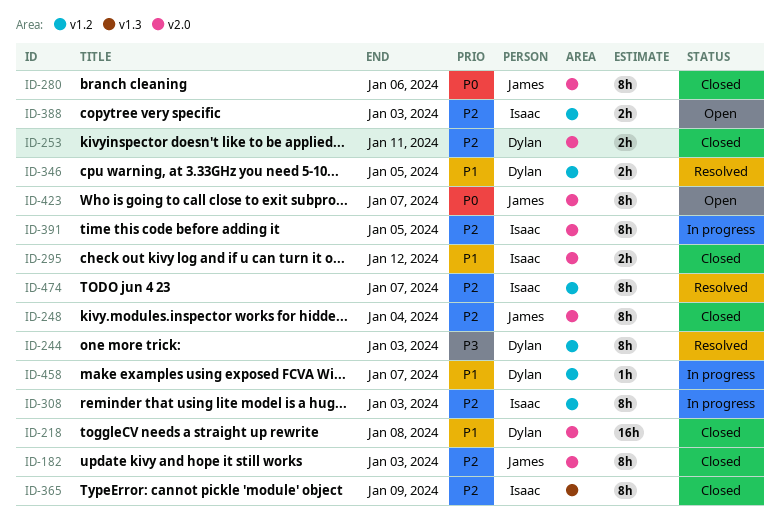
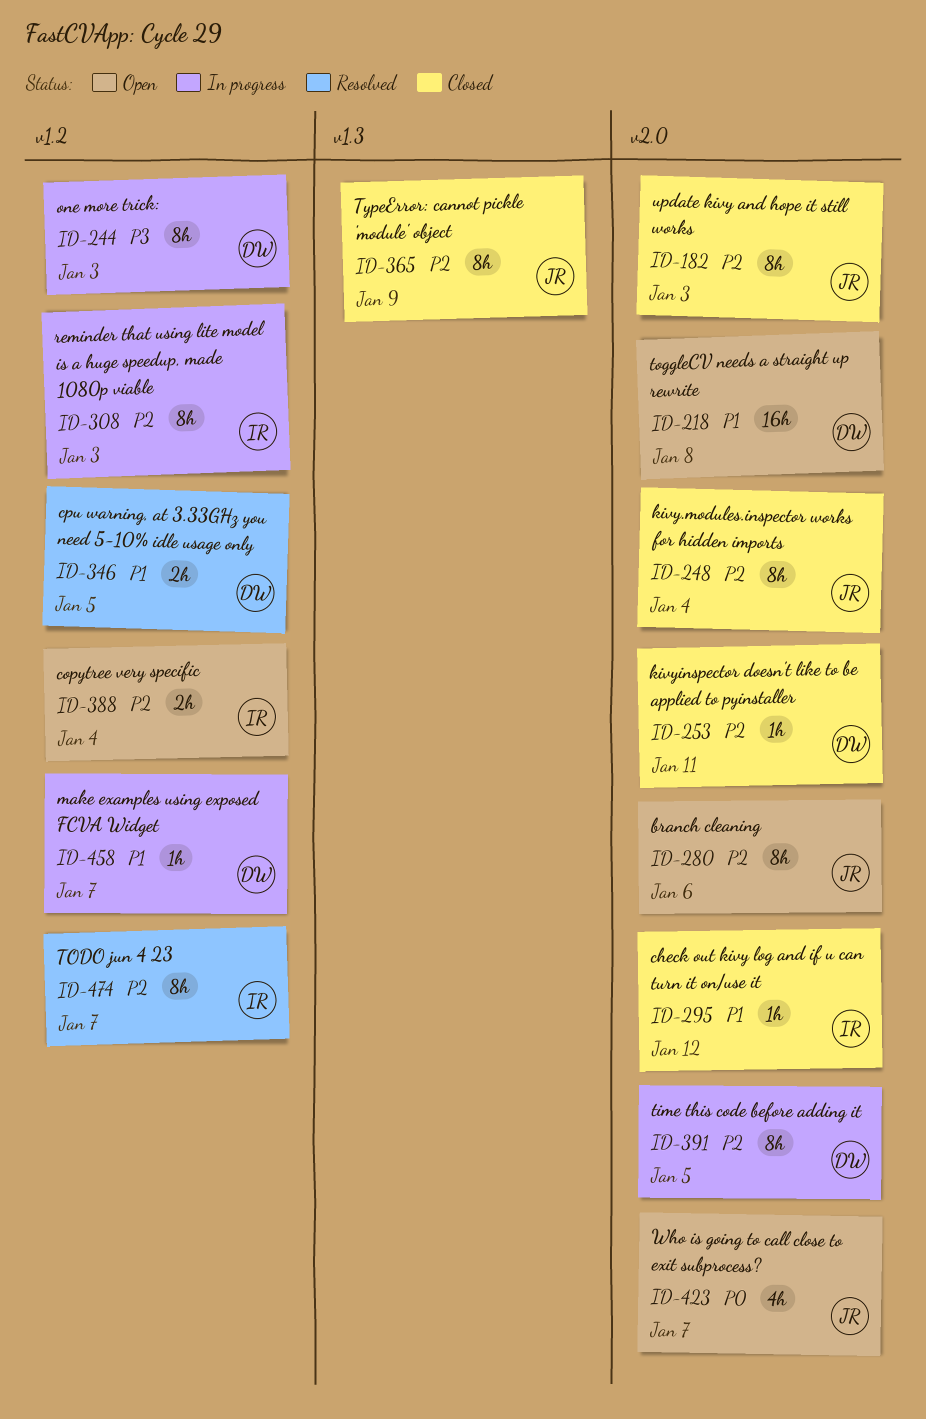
ID-218, status: Closed -> Open
ID-244, status: Resolved -> In progress
ID-253, estimate: 2h -> 1h
ID-280, status: Closed -> Open
ID-280, priority: P0 -> P2
ID-295, estimate: 2h -> 1h
ID-365, owner: Isaac -> James
ID-388, due: Jan 3 -> Jan 4
ID-391, owner: Isaac -> Dylan
ID-423, estimate: 8h -> 4h

